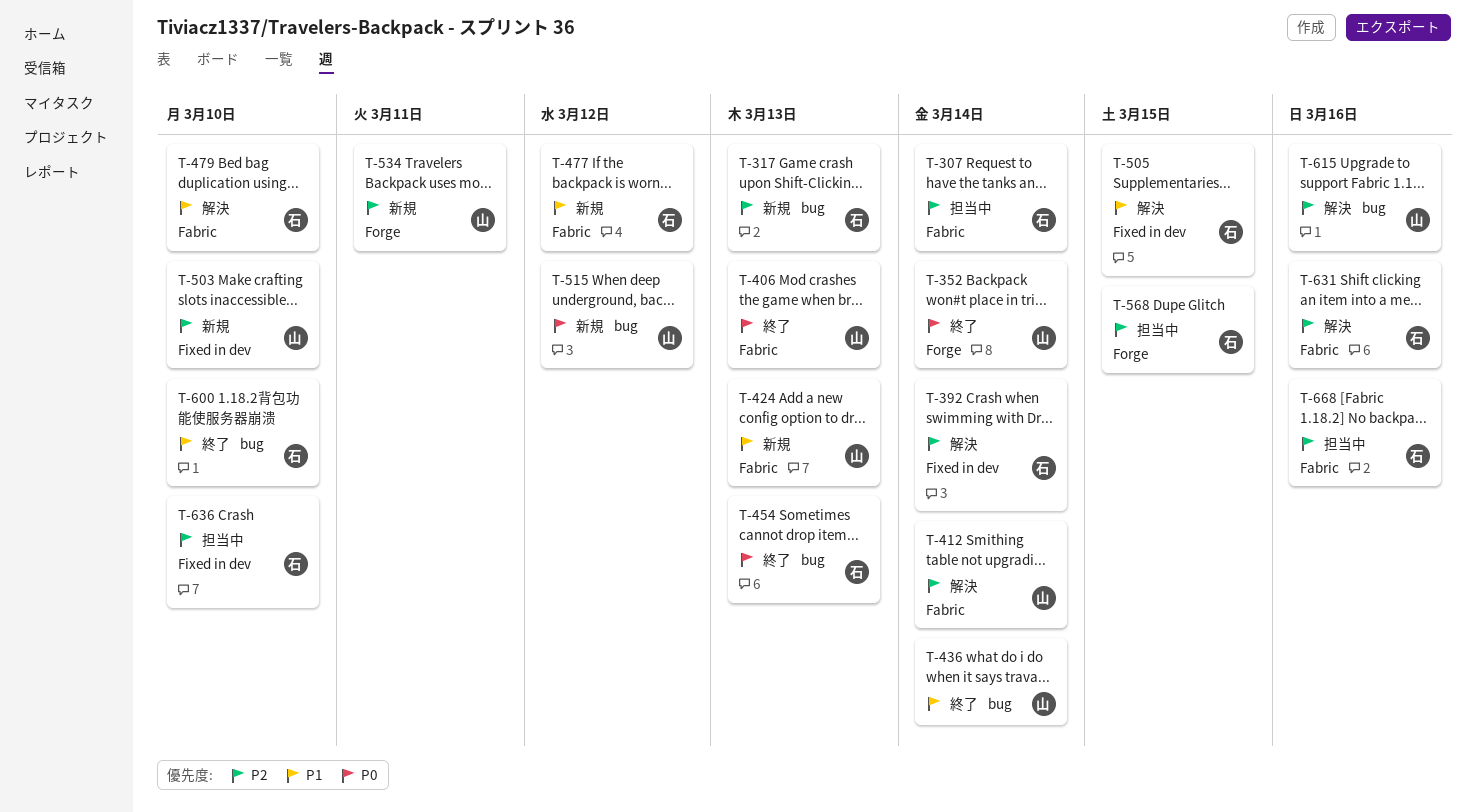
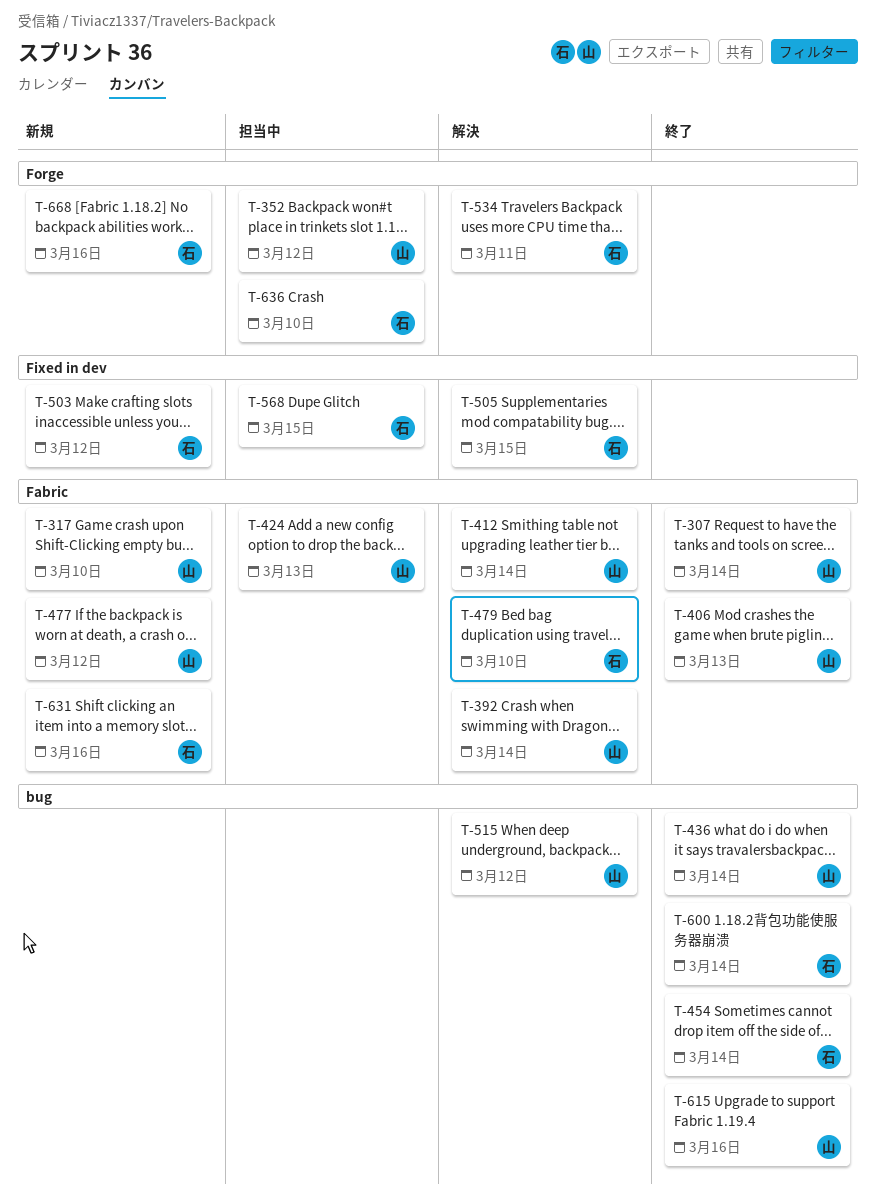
T-307, status: 担当中 -> 終了
T-307, owner: 石 -> 山
T-317, owner: 石 -> 山
T-317, label: bug -> Fabric
T-317, due: Mar 13 -> Mar 10
T-352, status: 終了 -> 担当中
T-352, due: Mar 14 -> Mar 12
T-392, owner: 石 -> 山
T-392, label: Fixed in dev -> Fabric
T-424, status: 新規 -> 担当中
T-454, due: Mar 13 -> Mar 14
T-477, owner: 石 -> 山
T-503, owner: 山 -> 石
T-503, due: Mar 10 -> Mar 12
T-515, status: 新規 -> 解決
T-534, status: 新規 -> 解決
T-534, owner: 山 -> 石
T-568, label: Forge -> Fixed in dev
T-600, due: Mar 10 -> Mar 14
T-615, status: 解決 -> 終了
T-631, status: 解決 -> 新規
T-636, label: Fixed in dev -> Forge
T-668, status: 担当中 -> 新規
T-668, label: Fabric -> Forge

